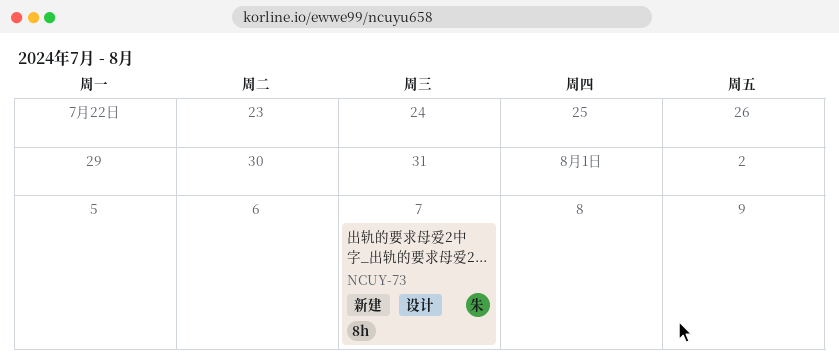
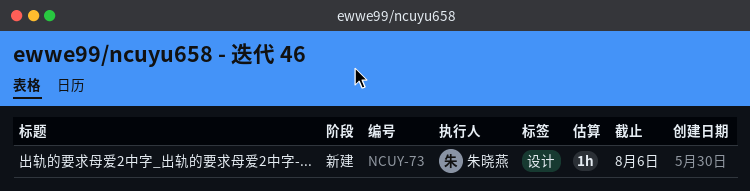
NCUY-73, estimate: 8h -> 1h
NCUY-73, due: Aug 7 -> Aug 6

